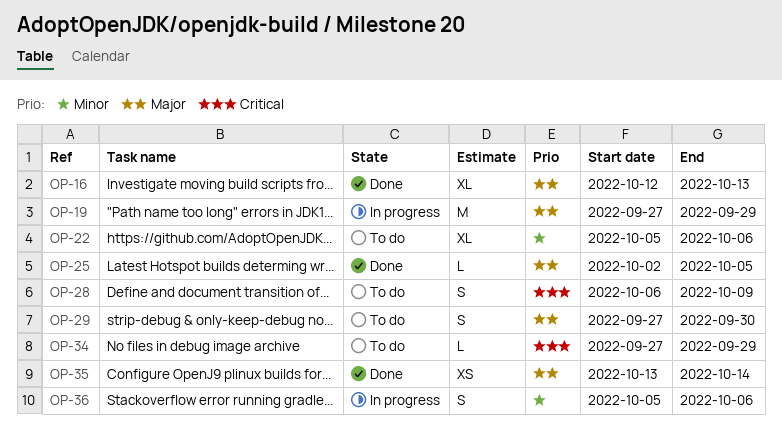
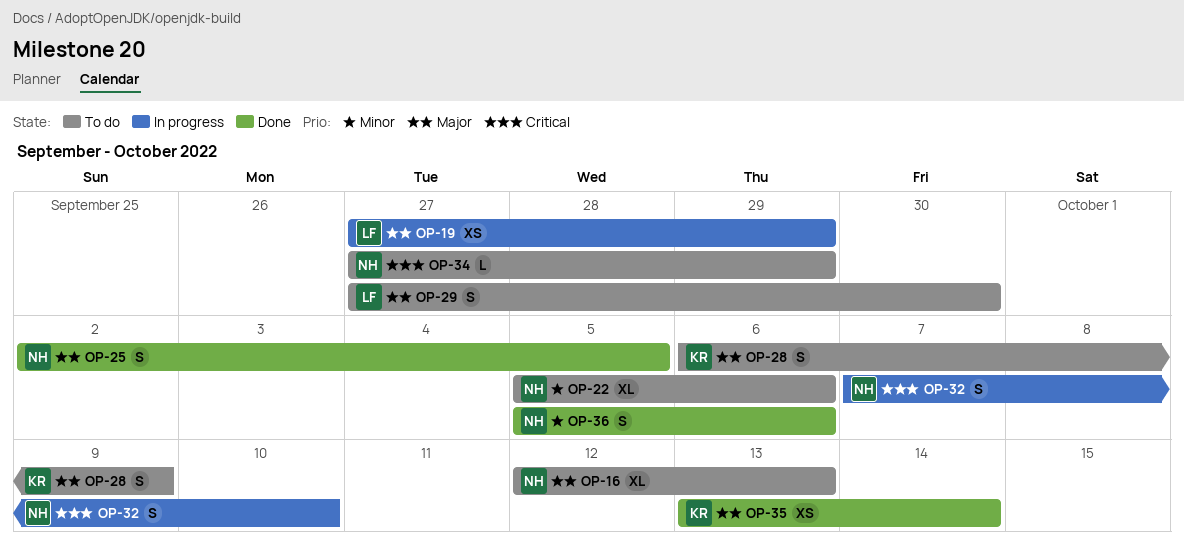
OP-16, status: Done -> To do
OP-19, estimate: M -> XS
OP-25, estimate: L -> S
OP-28, priority: Critical -> Major
OP-32: none -> present
OP-36, status: In progress -> Done

